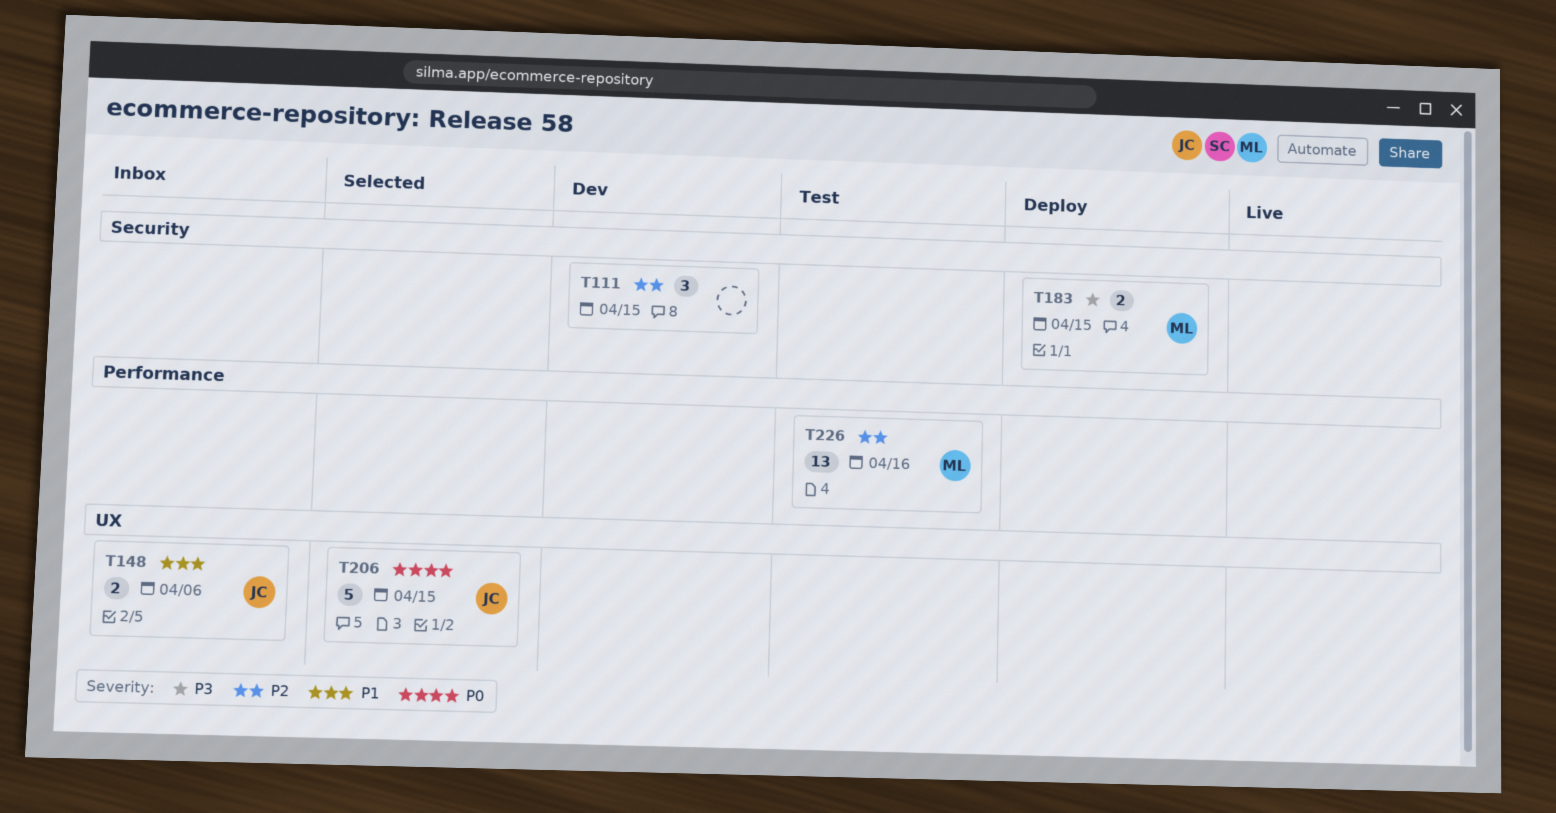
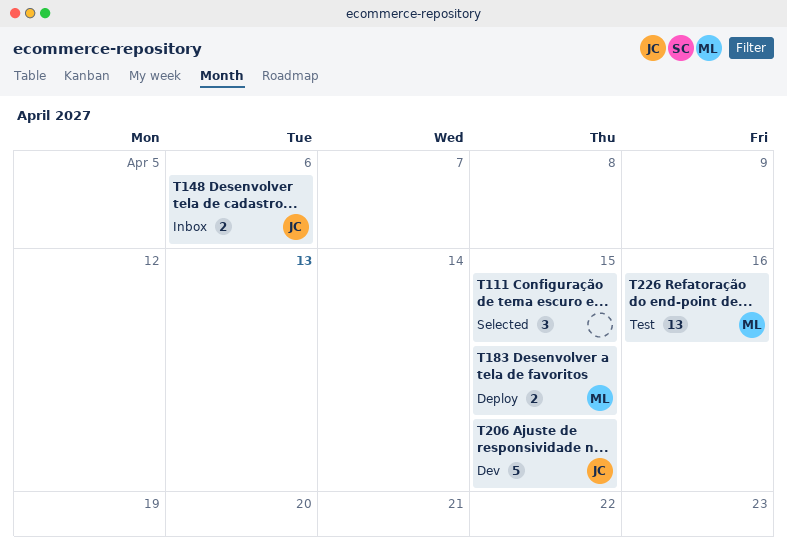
T111, status: Dev -> Selected
T206, status: Selected -> Dev

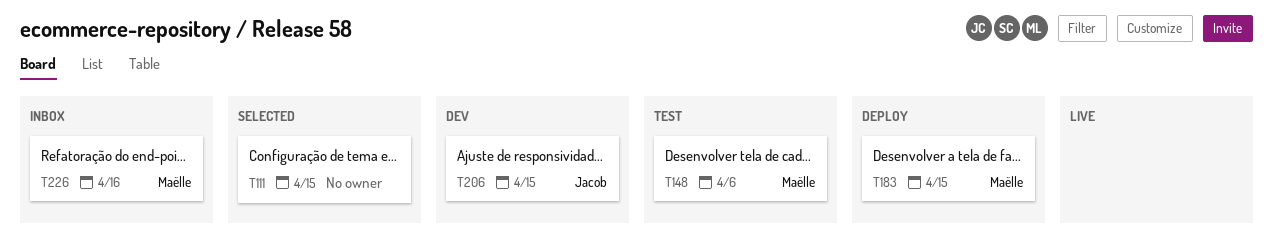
T148, status: Inbox -> Test
T148, owner: Jacob -> Maëlle
T226, status: Test -> Inbox

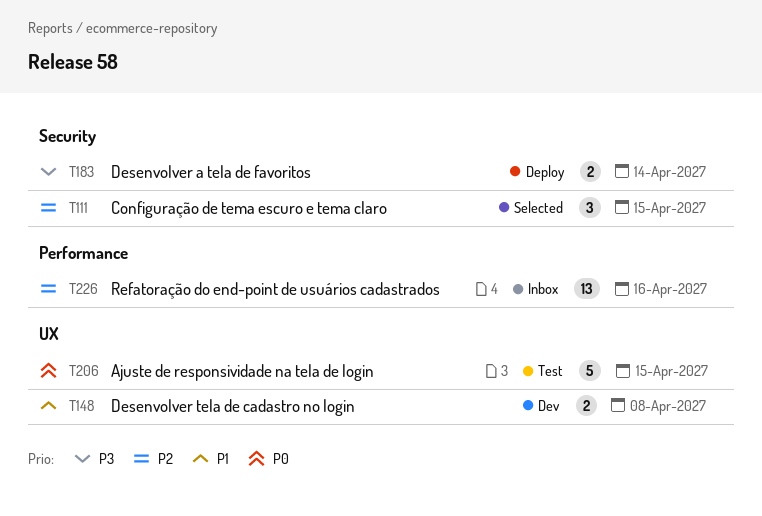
T148, status: Test -> Dev
T148, due: Apr 6 -> Apr 8
T183, due: Apr 15 -> Apr 14
T206, status: Dev -> Test

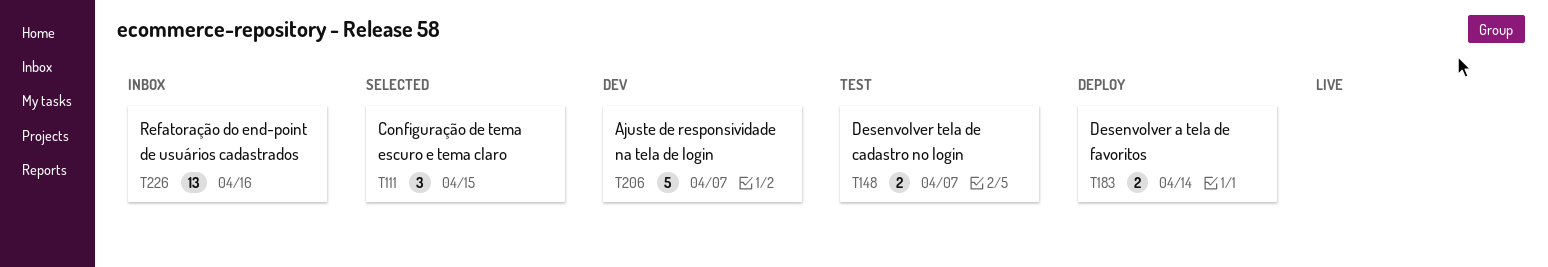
T148, status: Dev -> Test
T148, due: Apr 8 -> Apr 7
T206, status: Test -> Dev
T206, due: Apr 15 -> Apr 7

